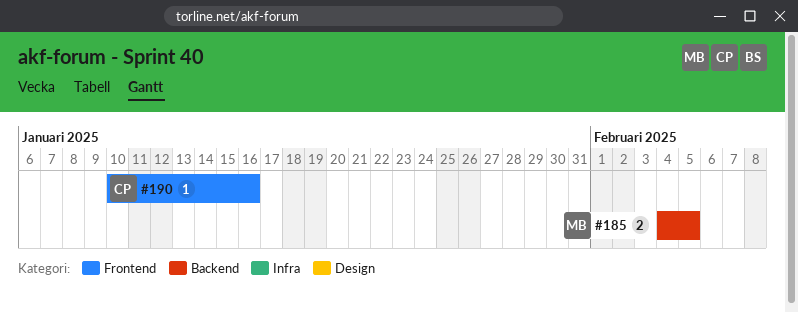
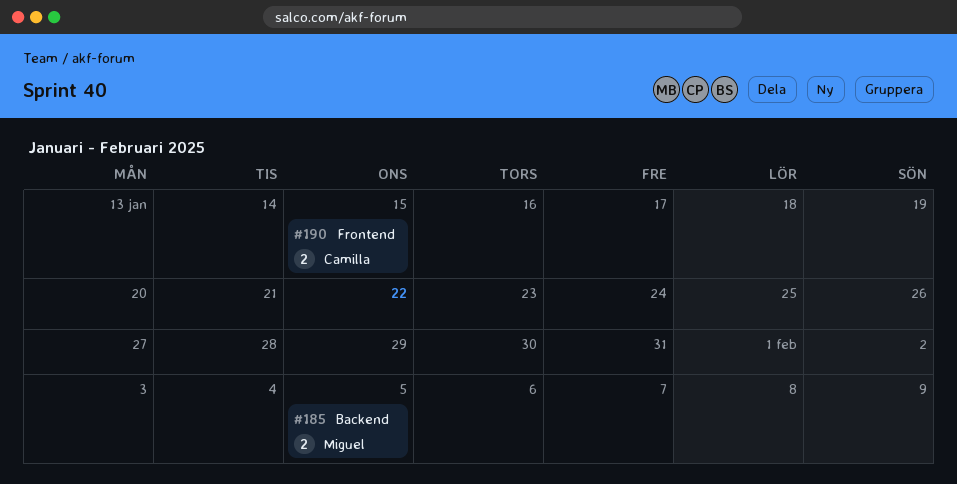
#190, estimate: 1 -> 2
#190, due: Jan 16 -> Jan 15

